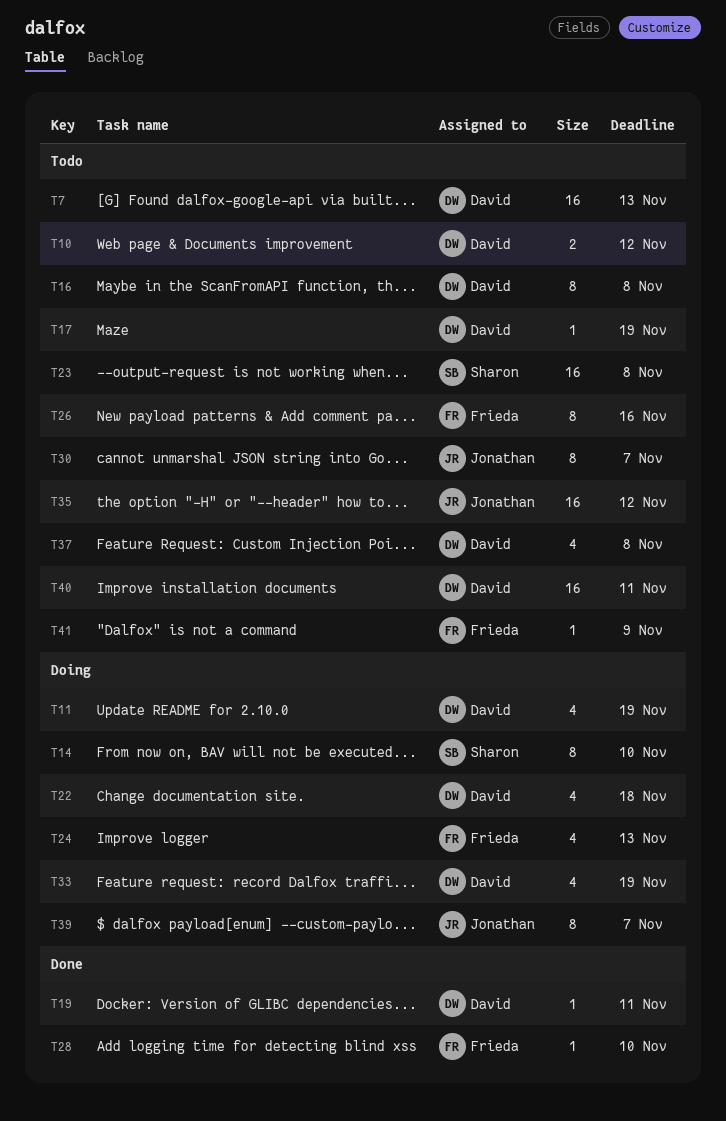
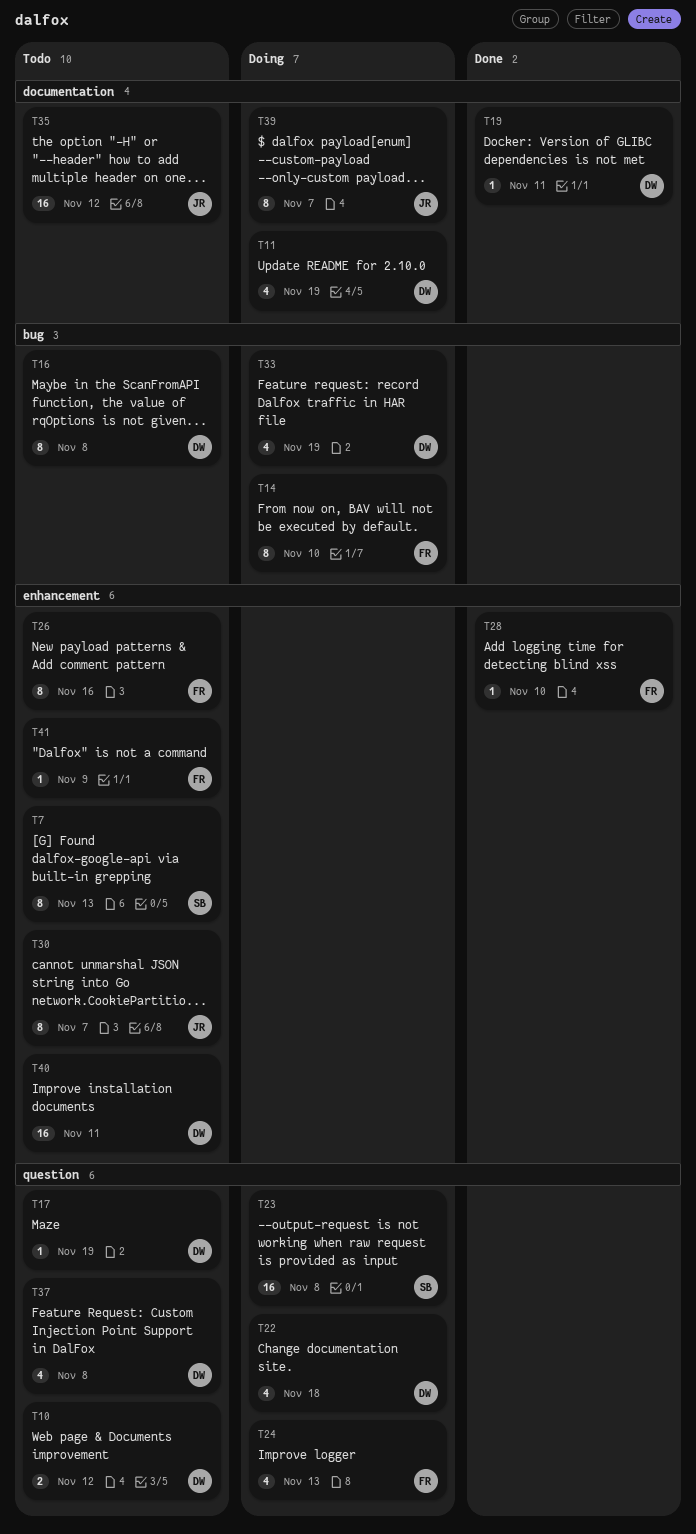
T7, owner: David -> Sharon
T7, estimate: 16 -> 8
T14, owner: Sharon -> Frieda
T23, status: Todo -> Doing

